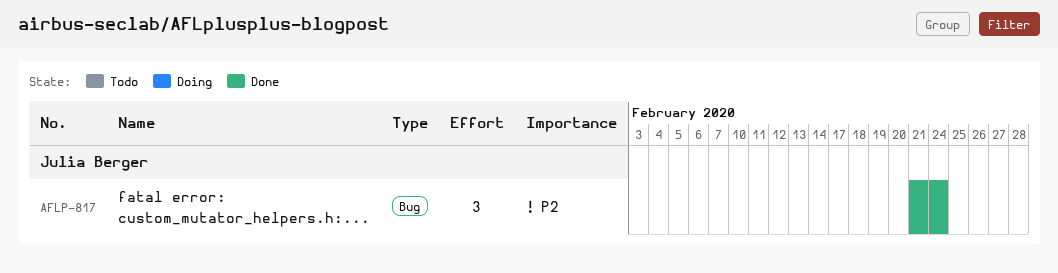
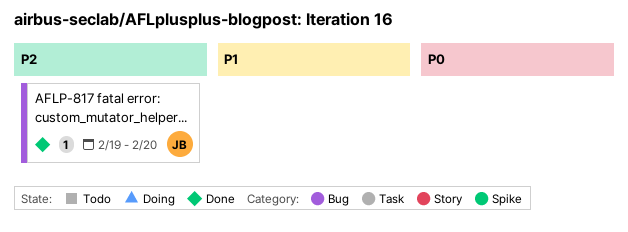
AFLP-817, estimate: 3 -> 1
AFLP-817, start: Feb 21 -> Feb 19
AFLP-817, due: Feb 24 -> Feb 20

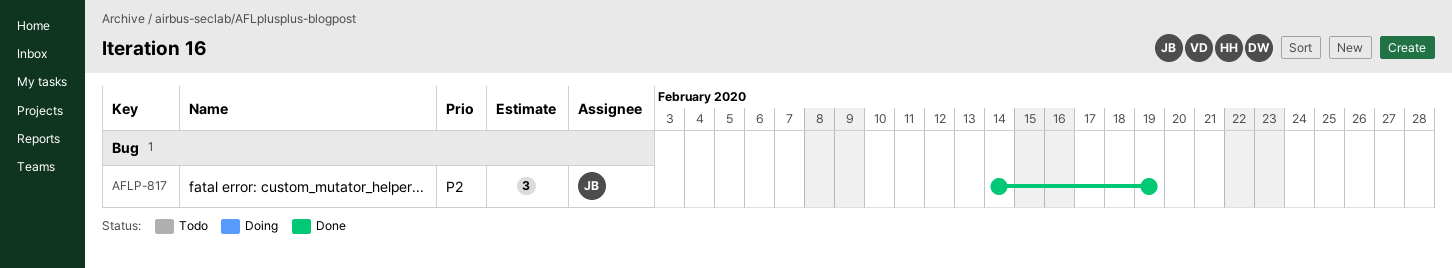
AFLP-817, estimate: 1 -> 3
AFLP-817, start: Feb 19 -> Feb 14
AFLP-817, due: Feb 20 -> Feb 19

